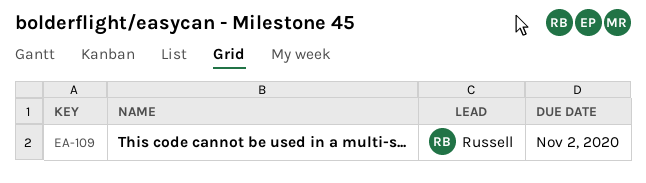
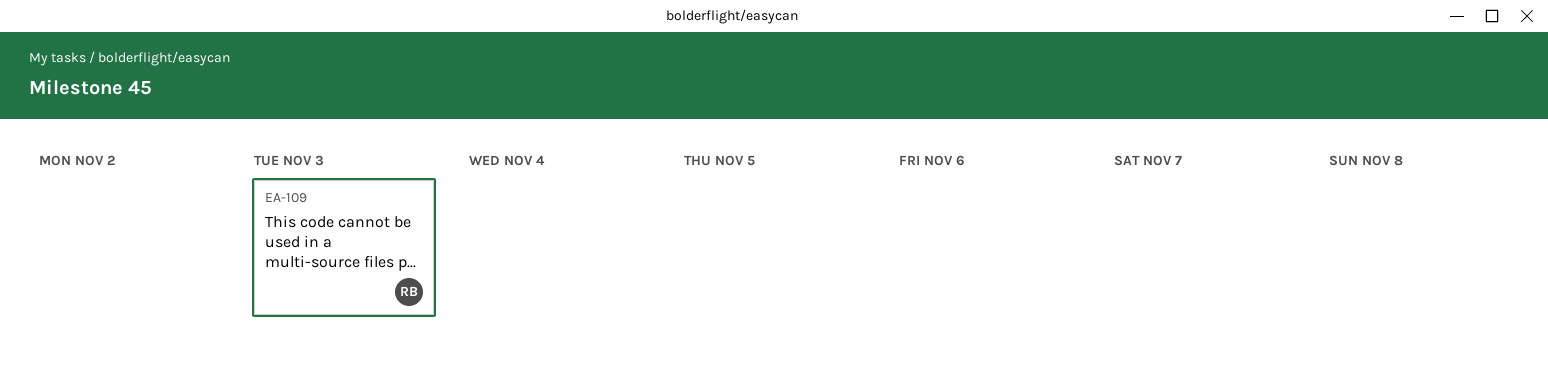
EA-109, due: Nov 2 -> Nov 3

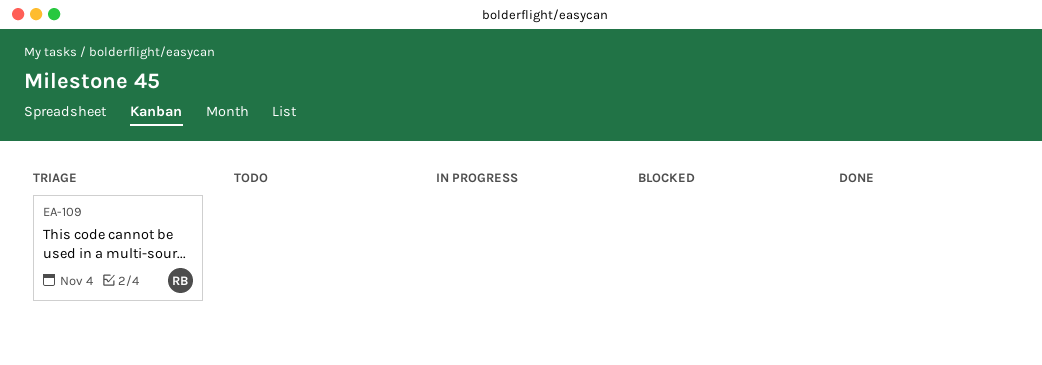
EA-109, due: Nov 3 -> Nov 4

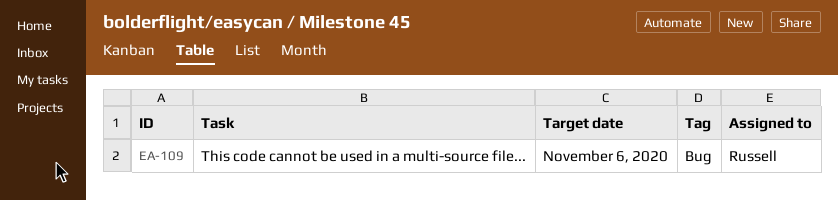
EA-109, due: Nov 4 -> Nov 6

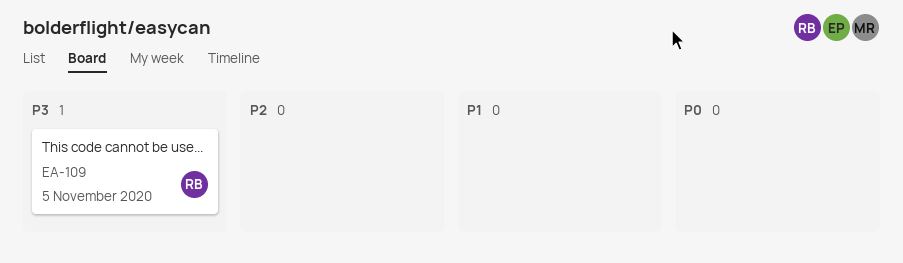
EA-109, due: Nov 6 -> Nov 5

